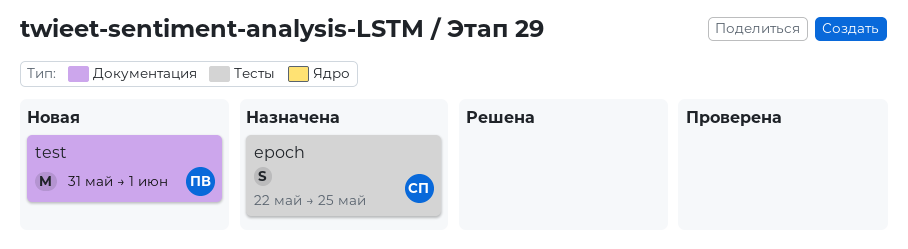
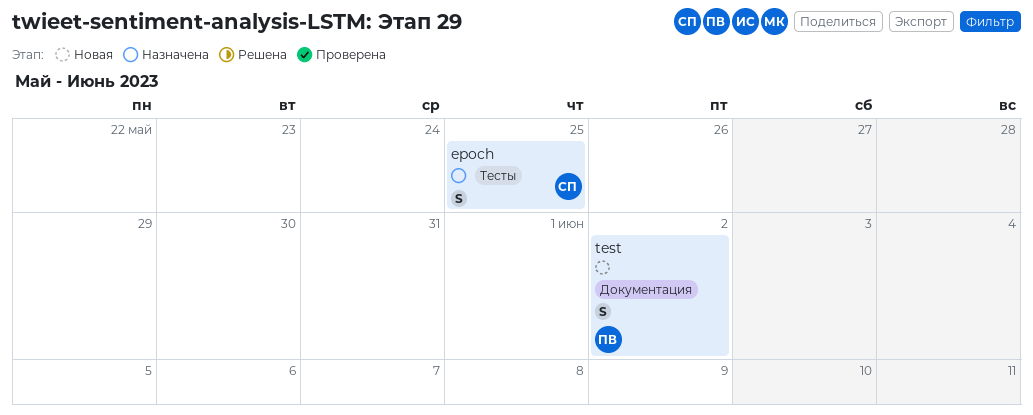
test, estimate: M -> S
test, due: Jun 1 -> Jun 2

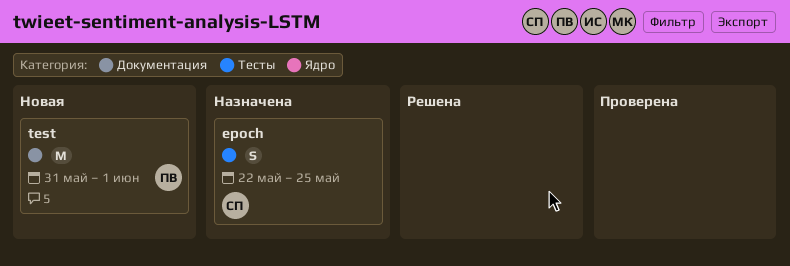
test, estimate: S -> M
test, due: Jun 2 -> Jun 1

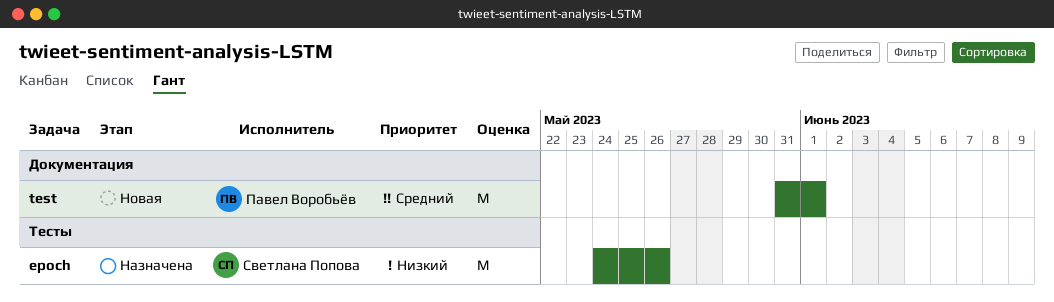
epoch, estimate: S -> M
epoch, start: May 22 -> May 24
epoch, due: May 25 -> May 26

